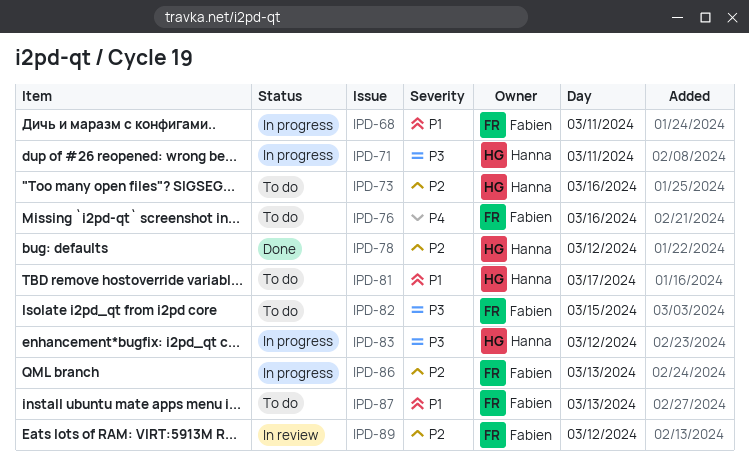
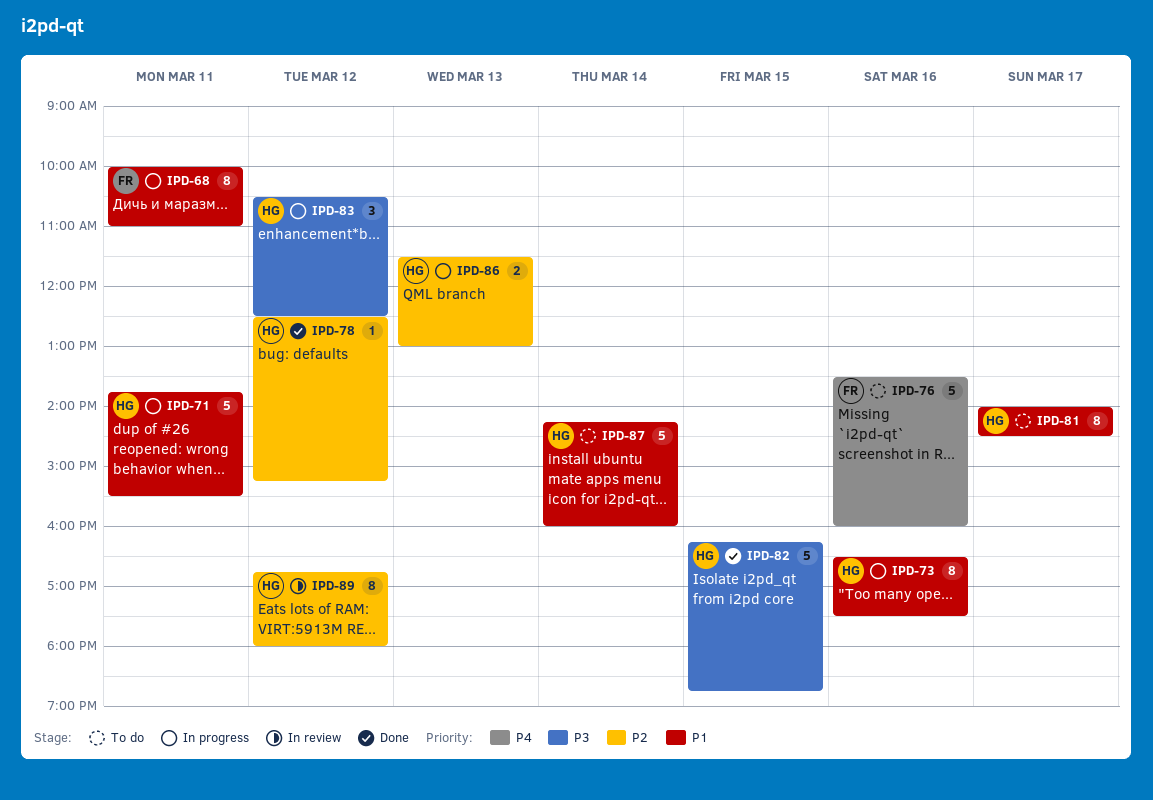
IPD-71, priority: P3 -> P1
IPD-73, status: To do -> In progress
IPD-73, priority: P2 -> P1
IPD-82, status: To do -> Done
IPD-82, owner: Fabien -> Hanna
IPD-86, owner: Fabien -> Hanna
IPD-87, owner: Fabien -> Hanna
IPD-87, day: Mar 13 -> Mar 14
IPD-89, owner: Fabien -> Hanna

